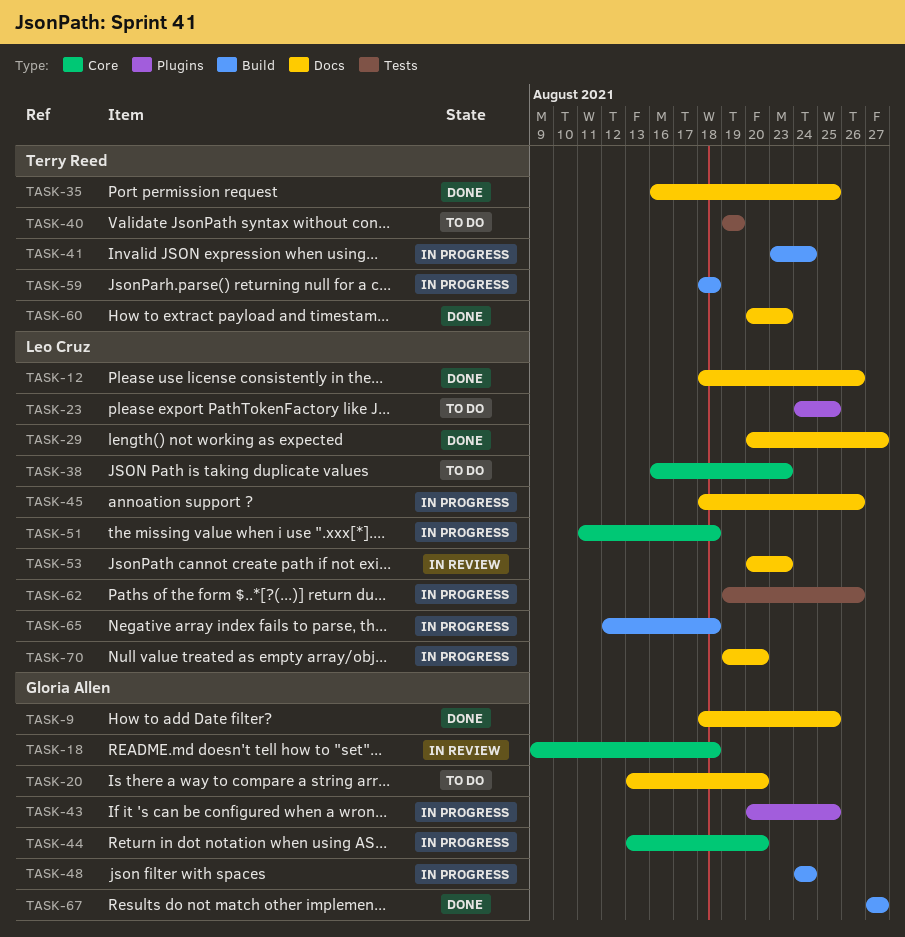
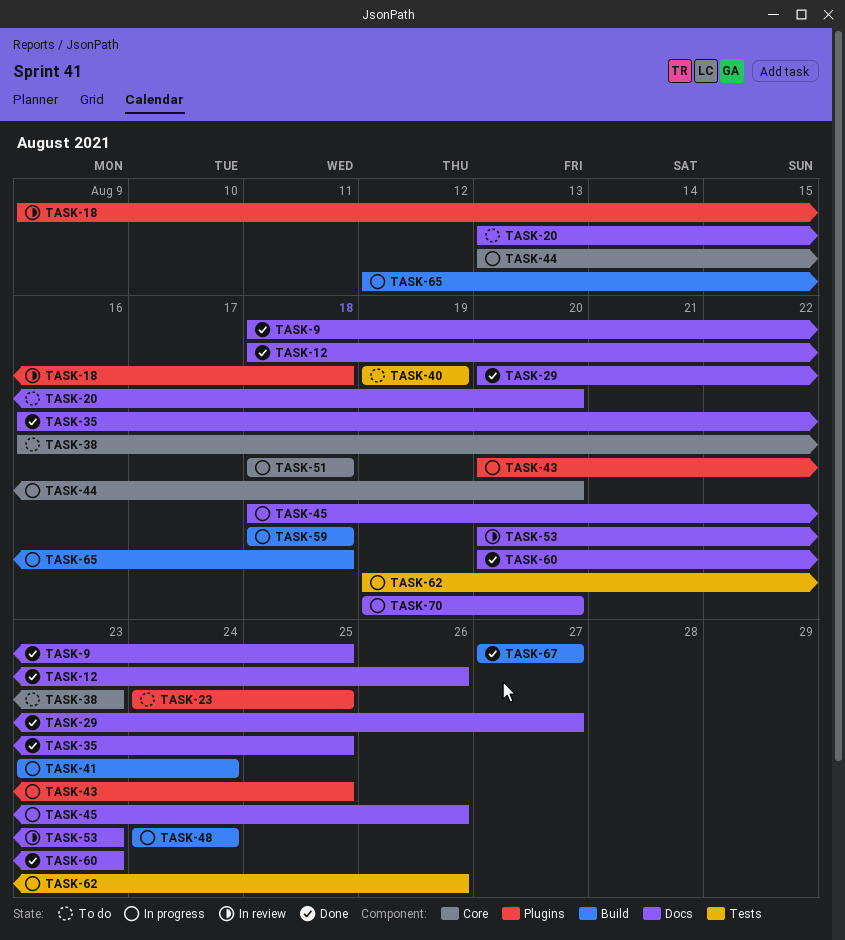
TASK-18, label: Core -> Plugins
TASK-51, start: Aug 11 -> Aug 18

